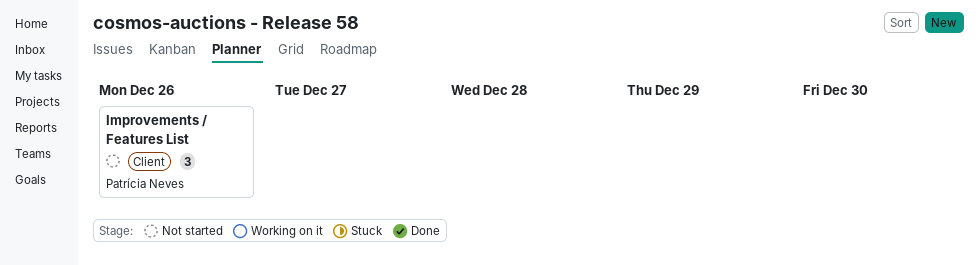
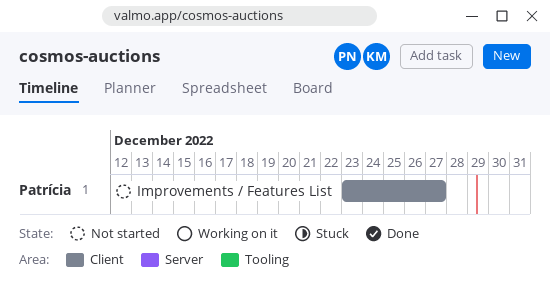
Improvements / Features List, due: Dec 26 -> Dec 27

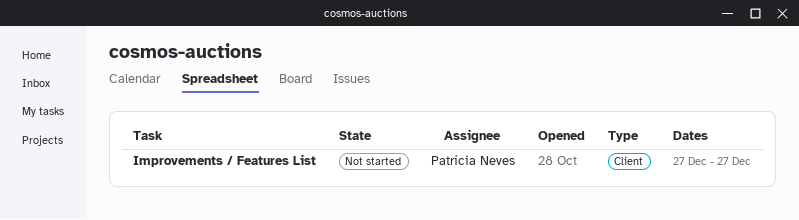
Improvements / Features List, start: Dec 23 -> Dec 27

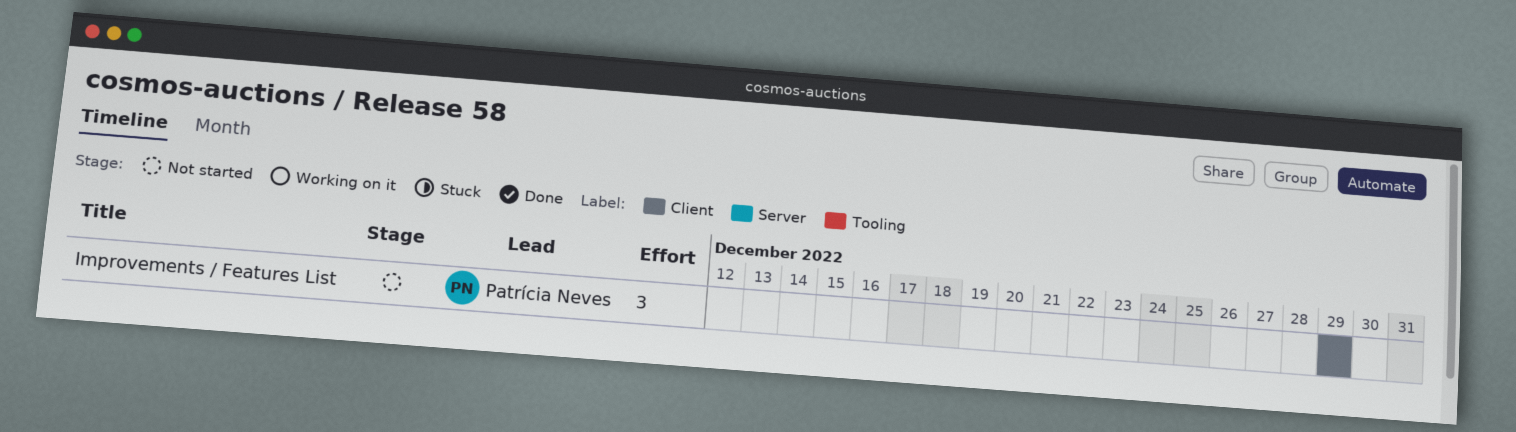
Improvements / Features List, start: Dec 27 -> Dec 29
Improvements / Features List, due: Dec 27 -> Dec 29

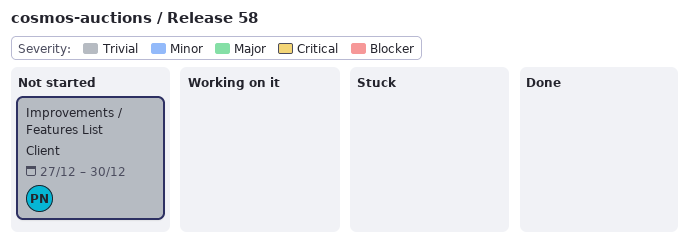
Improvements / Features List, start: Dec 29 -> Dec 27
Improvements / Features List, due: Dec 29 -> Dec 30

